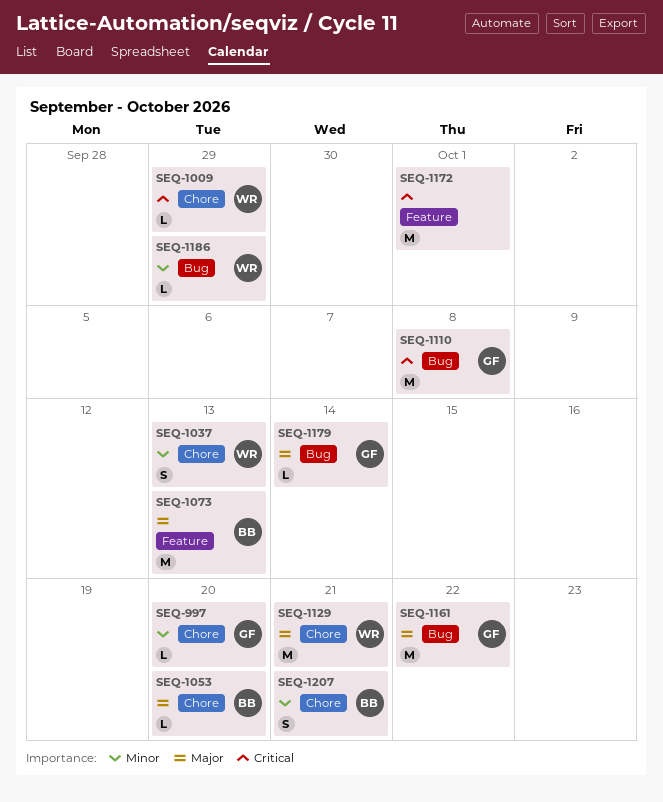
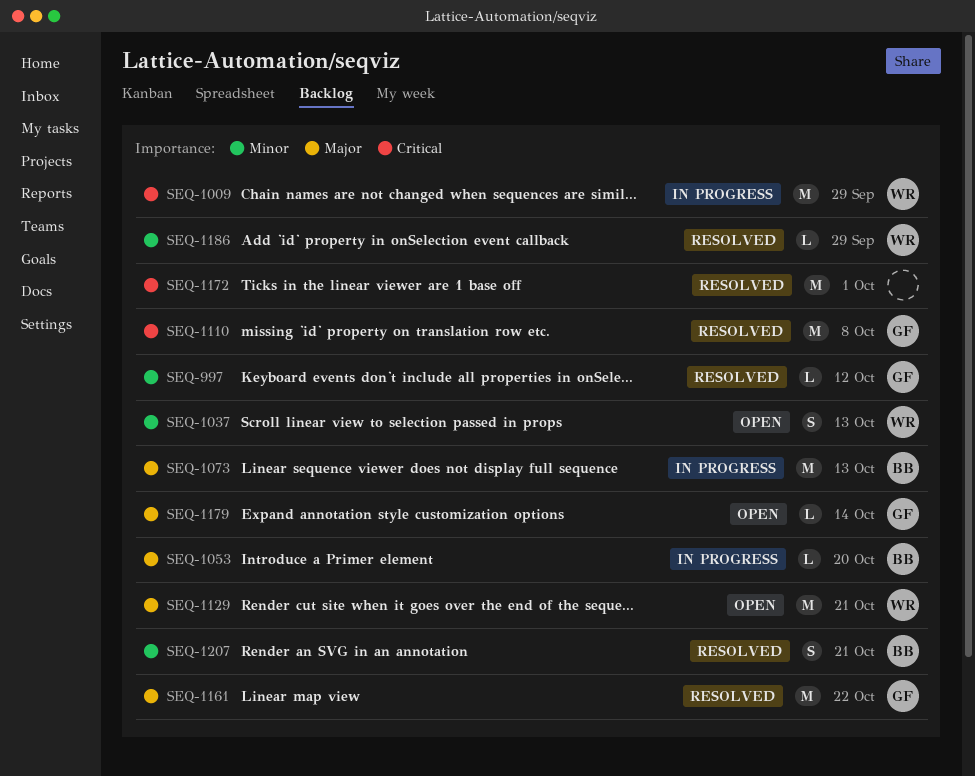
SEQ-997, due: Oct 20 -> Oct 12
SEQ-1009, estimate: L -> M

